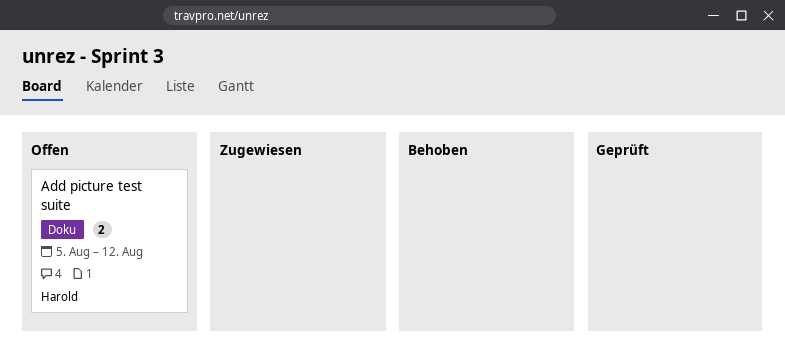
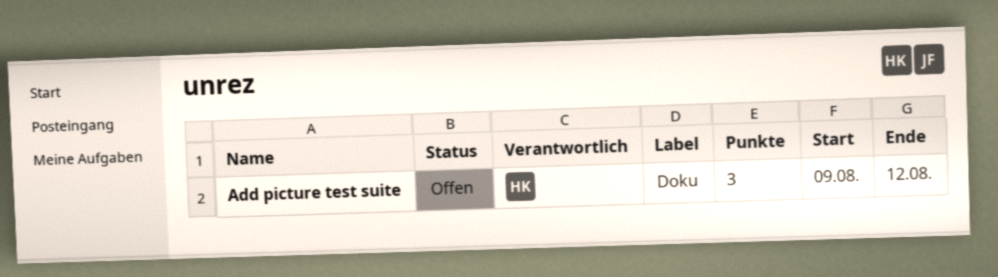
Add picture test suite, estimate: 2 -> 3
Add picture test suite, start: Aug 5 -> Aug 9

